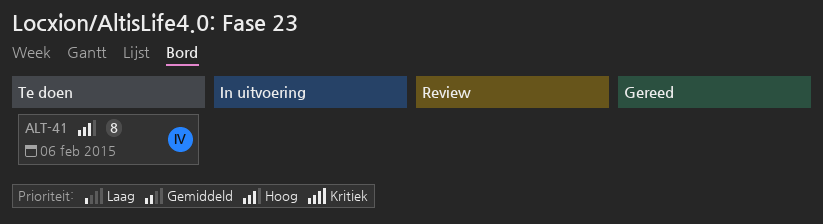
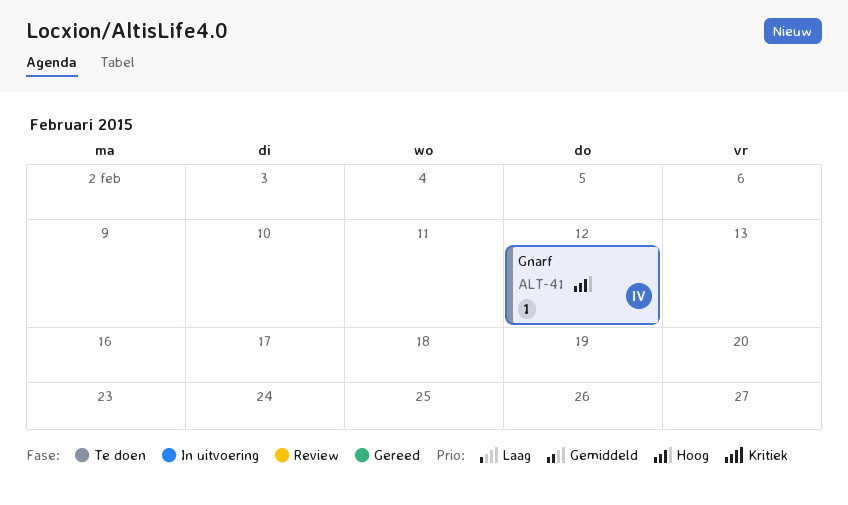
ALT-41, estimate: 8 -> 1
ALT-41, due: Feb 6 -> Feb 12

